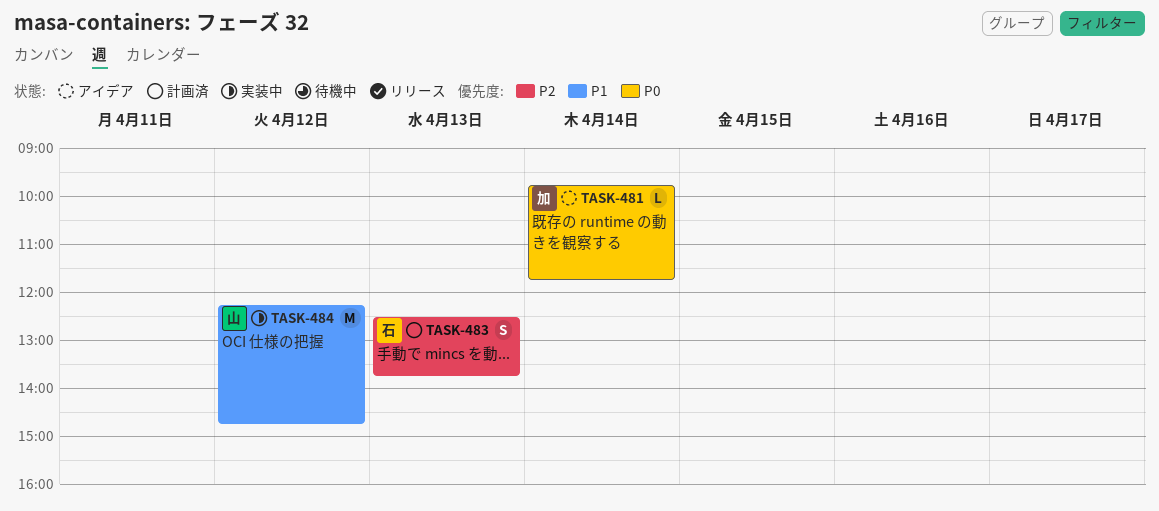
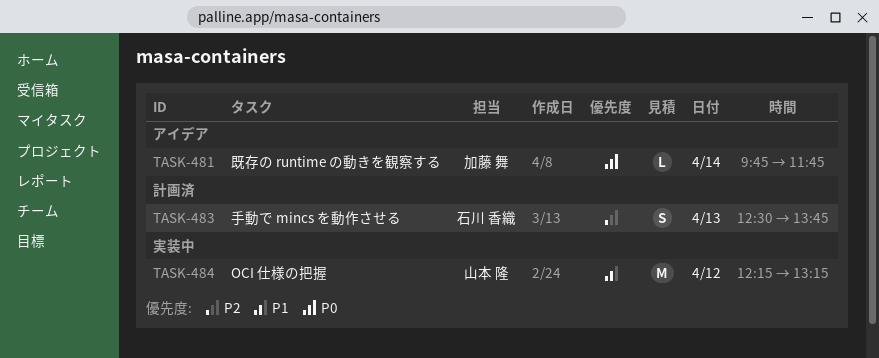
TASK-484, ends: 14:45 -> 13:15

